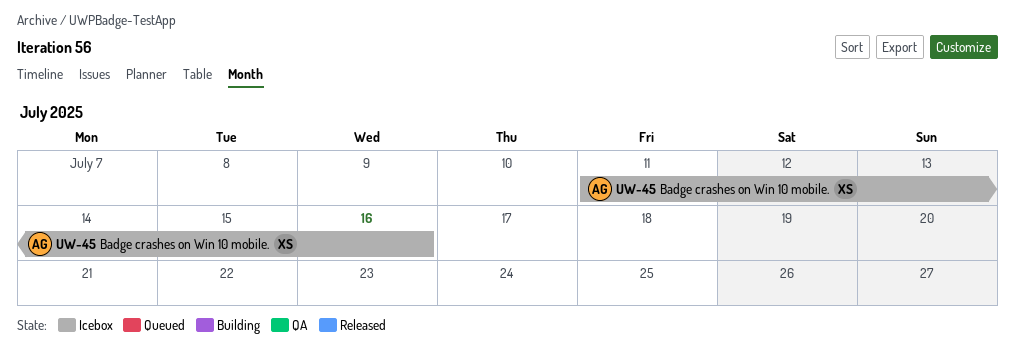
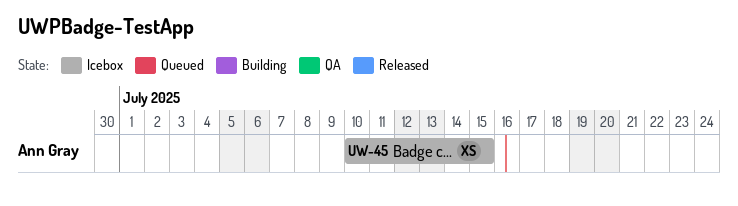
UW-45, start: Jul 11 -> Jul 10
UW-45, due: Jul 16 -> Jul 15

